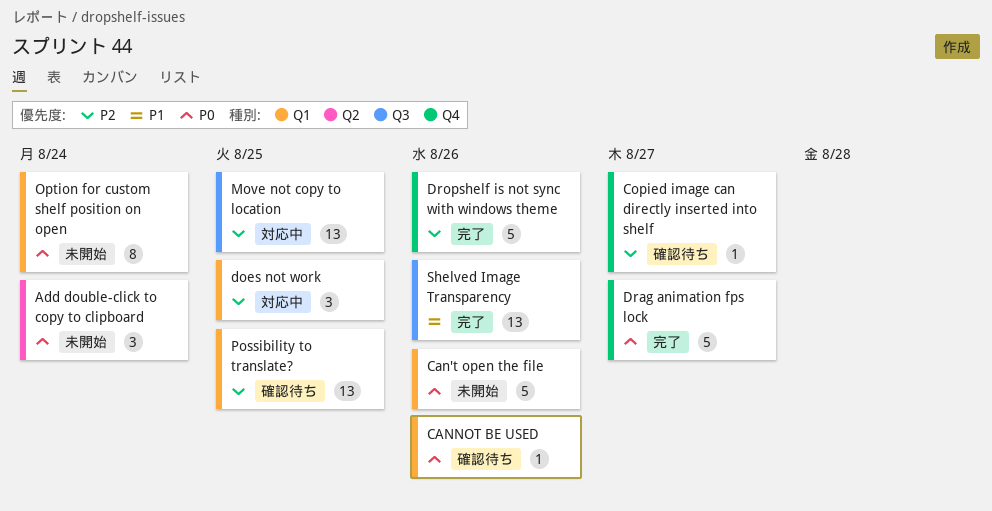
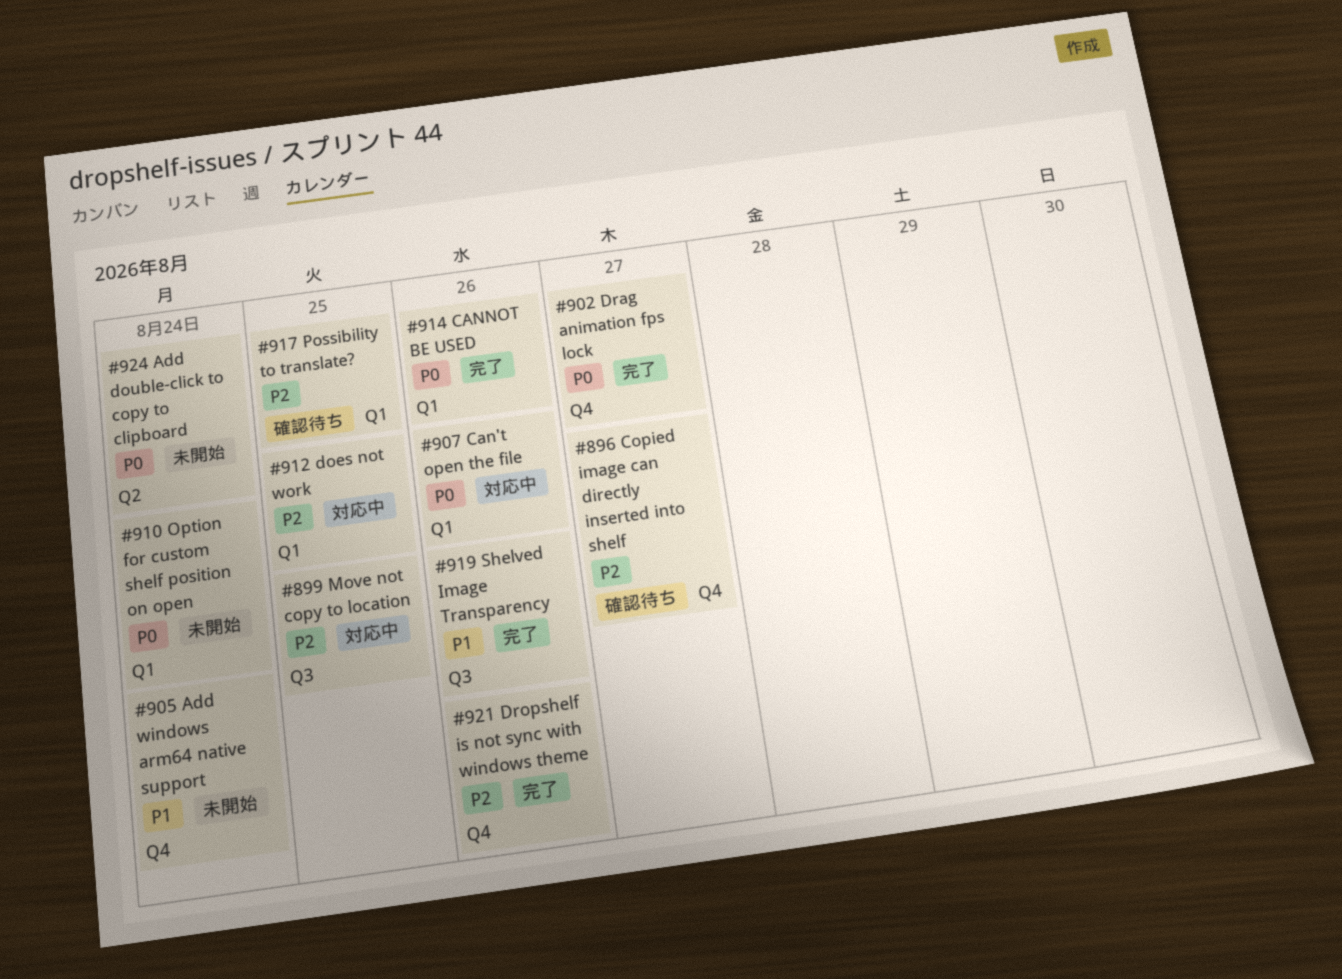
Add windows arm64 native support: none -> present
Can't open the file, status: 未開始 -> 対応中
CANNOT BE USED, status: 確認待ち -> 完了

